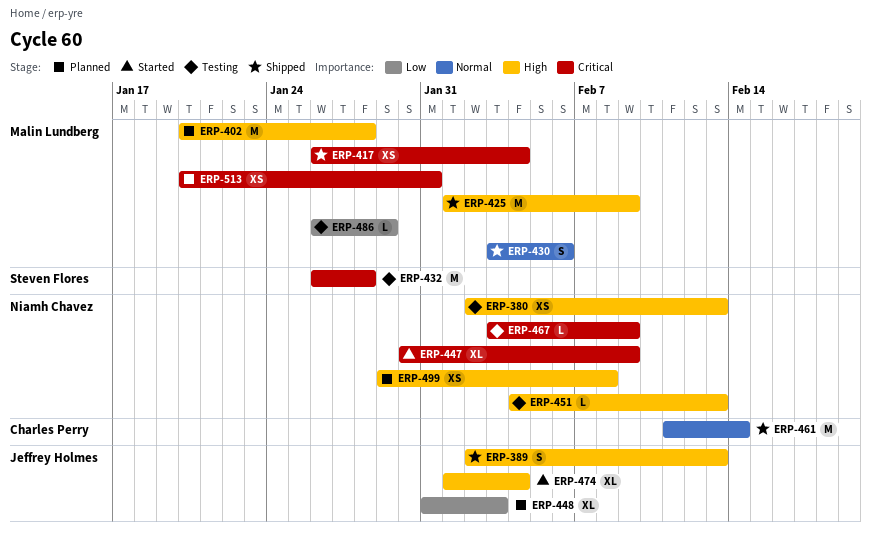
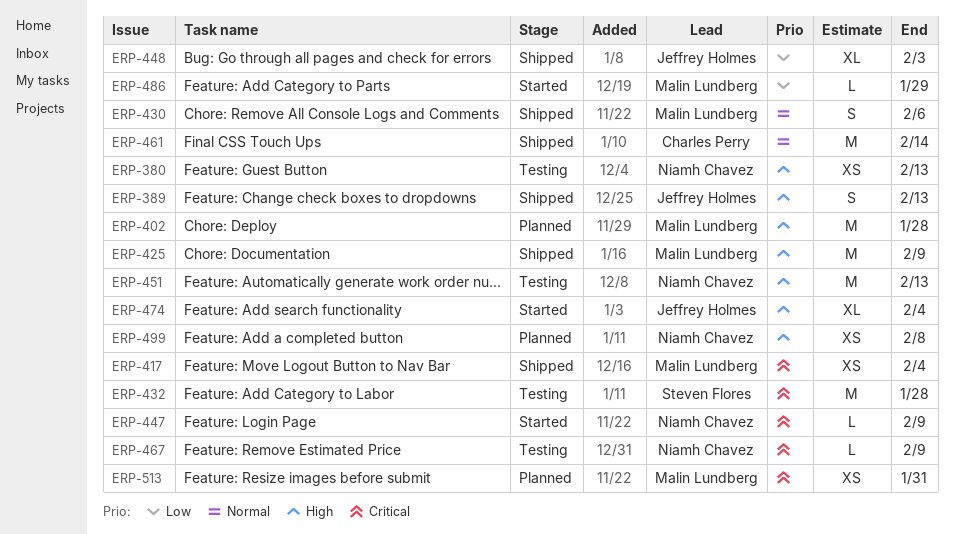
ERP-447, estimate: XL -> L
ERP-448, status: Planned -> Shipped
ERP-451, estimate: L -> M
ERP-486, status: Testing -> Started

